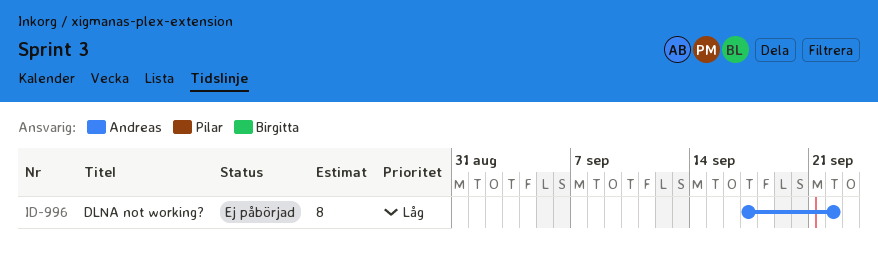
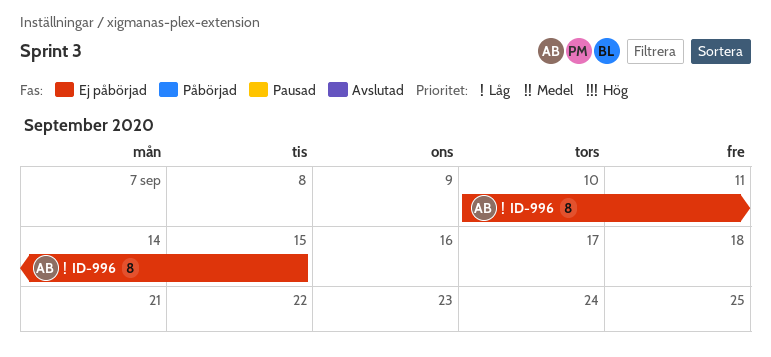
ID-996, start: Sep 17 -> Sep 10
ID-996, due: Sep 22 -> Sep 15

